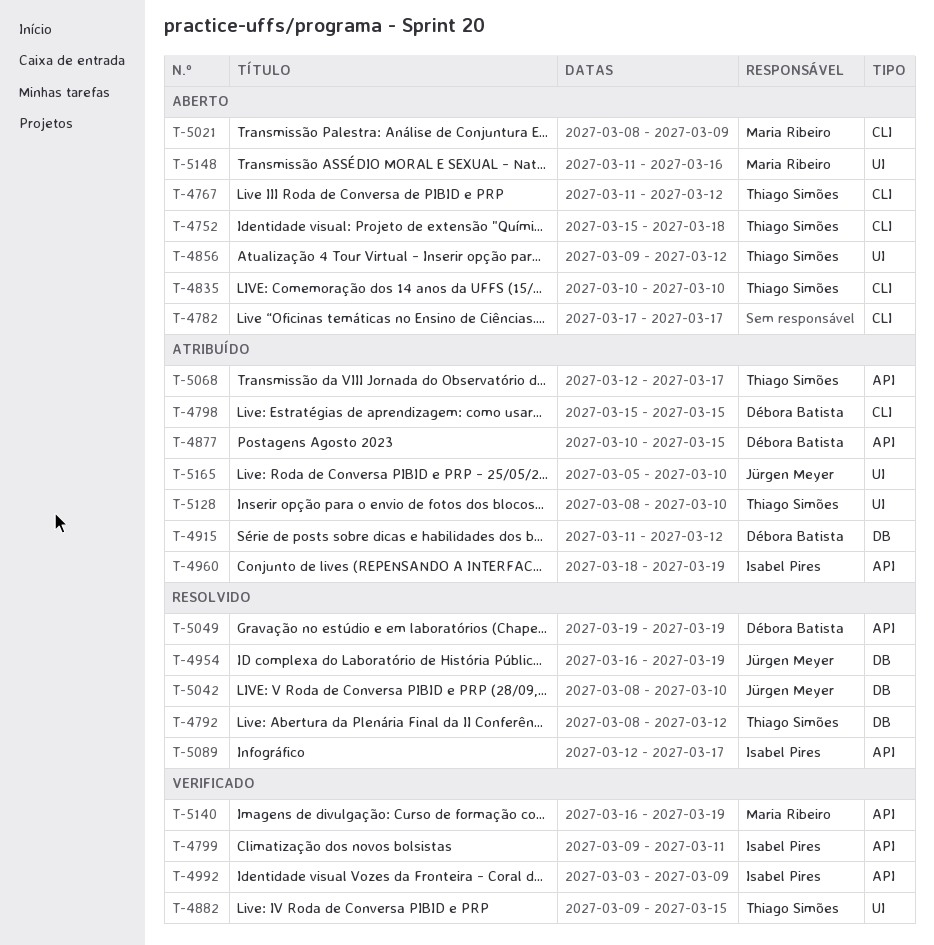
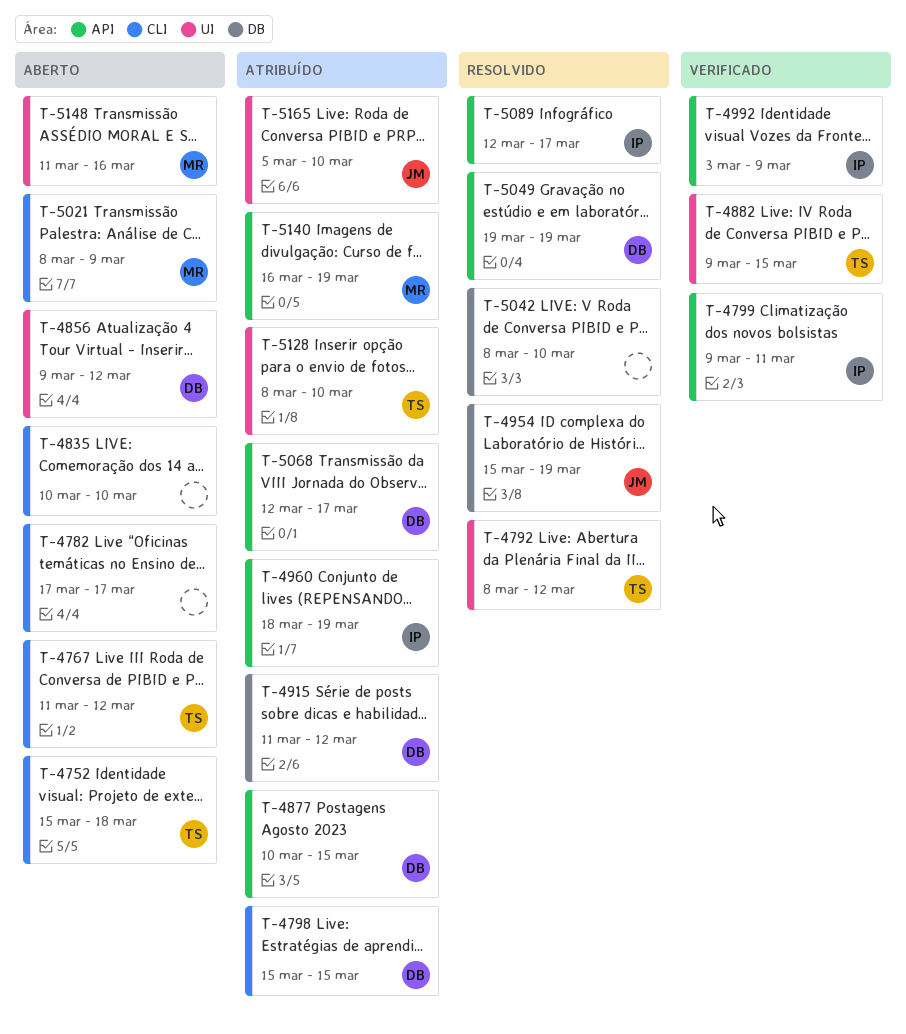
T-4792, label: DB -> UI
T-4835, owner: Thiago Simões -> none
T-4856, owner: Thiago Simões -> Débora Batista
T-4954, start: Mar 16 -> Mar 15
T-5042, owner: Jürgen Meyer -> none
T-5068, owner: Thiago Simões -> Débora Batista
T-5140, status: Verificado -> Atribuído

